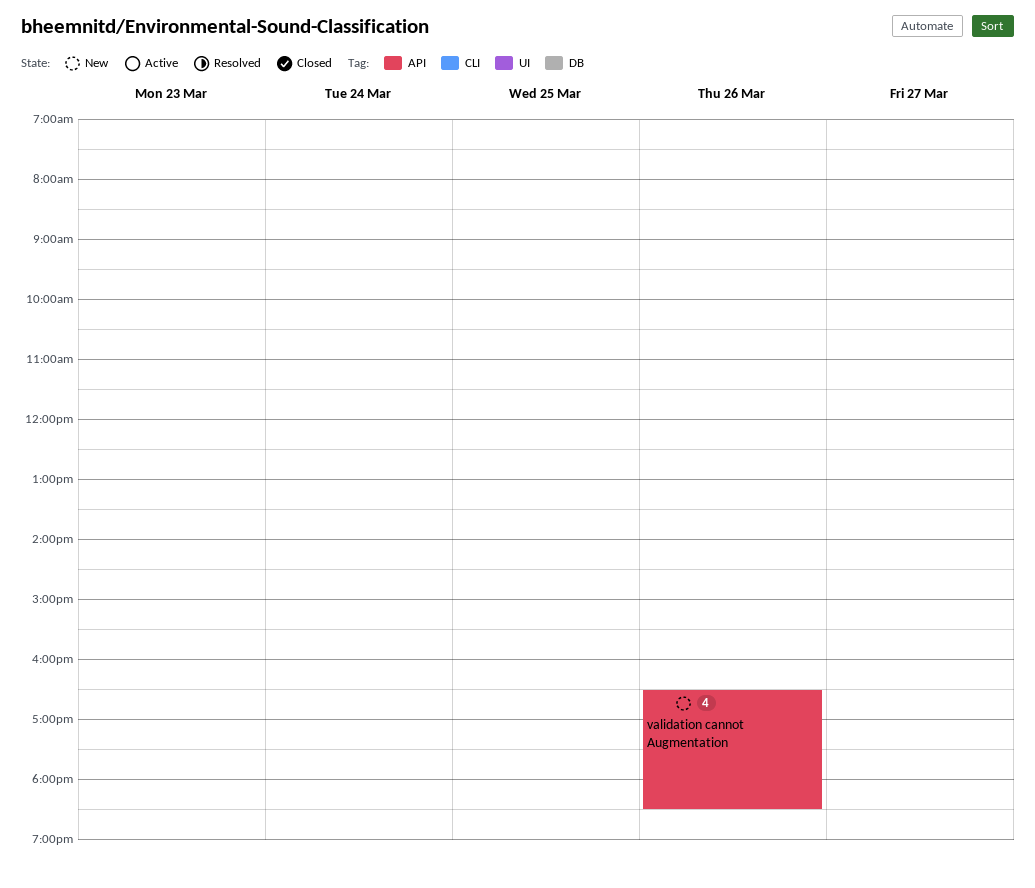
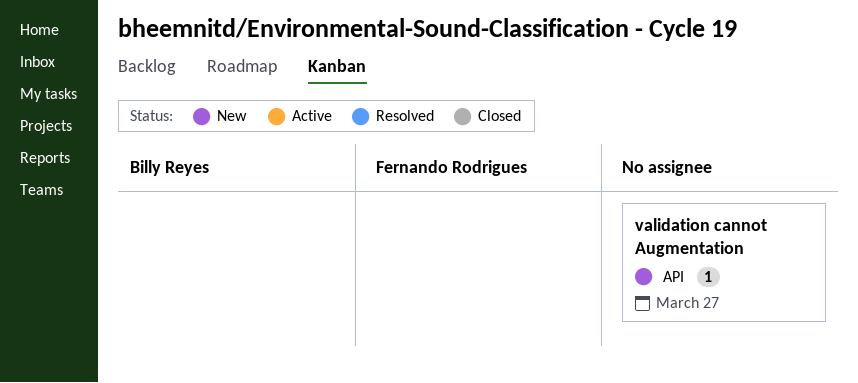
validation cannot Augmentation, estimate: 4 -> 1
validation cannot Augmentation, day: Mar 26 -> Mar 27

